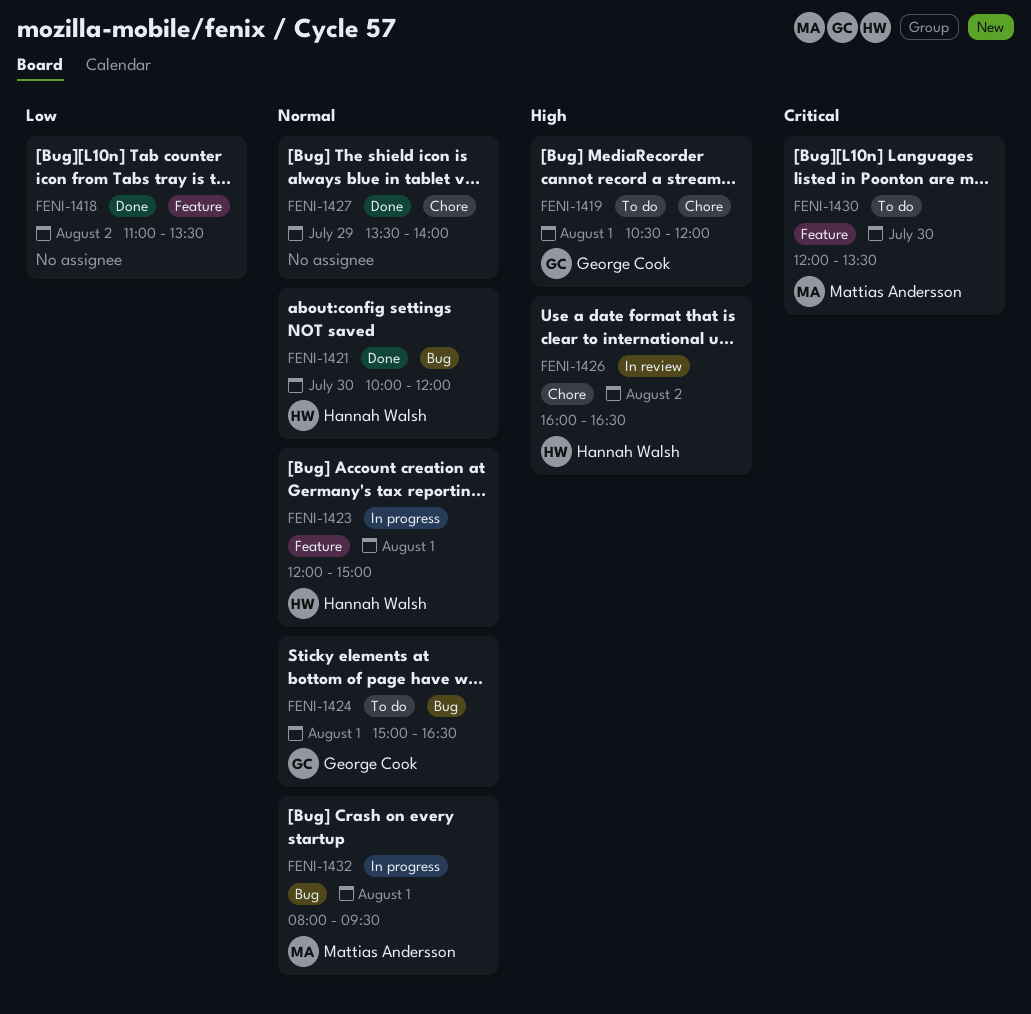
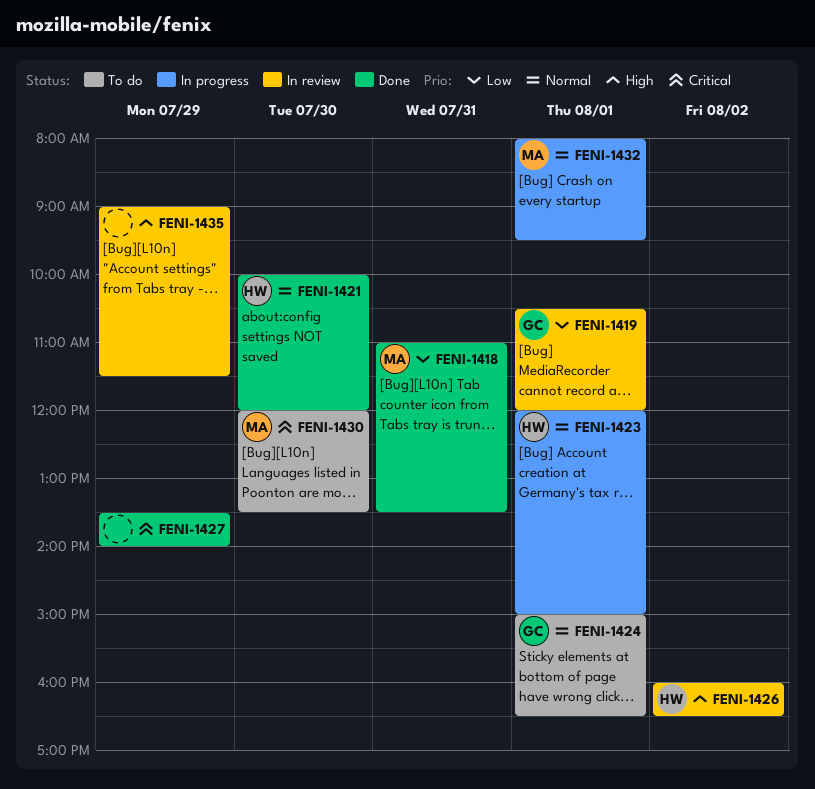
FENI-1418, owner: none -> Mattias Andersson
FENI-1418, day: Aug 2 -> Jul 31
FENI-1419, status: To do -> In review
FENI-1419, priority: High -> Low
FENI-1427, priority: Normal -> Critical
FENI-1435: none -> present

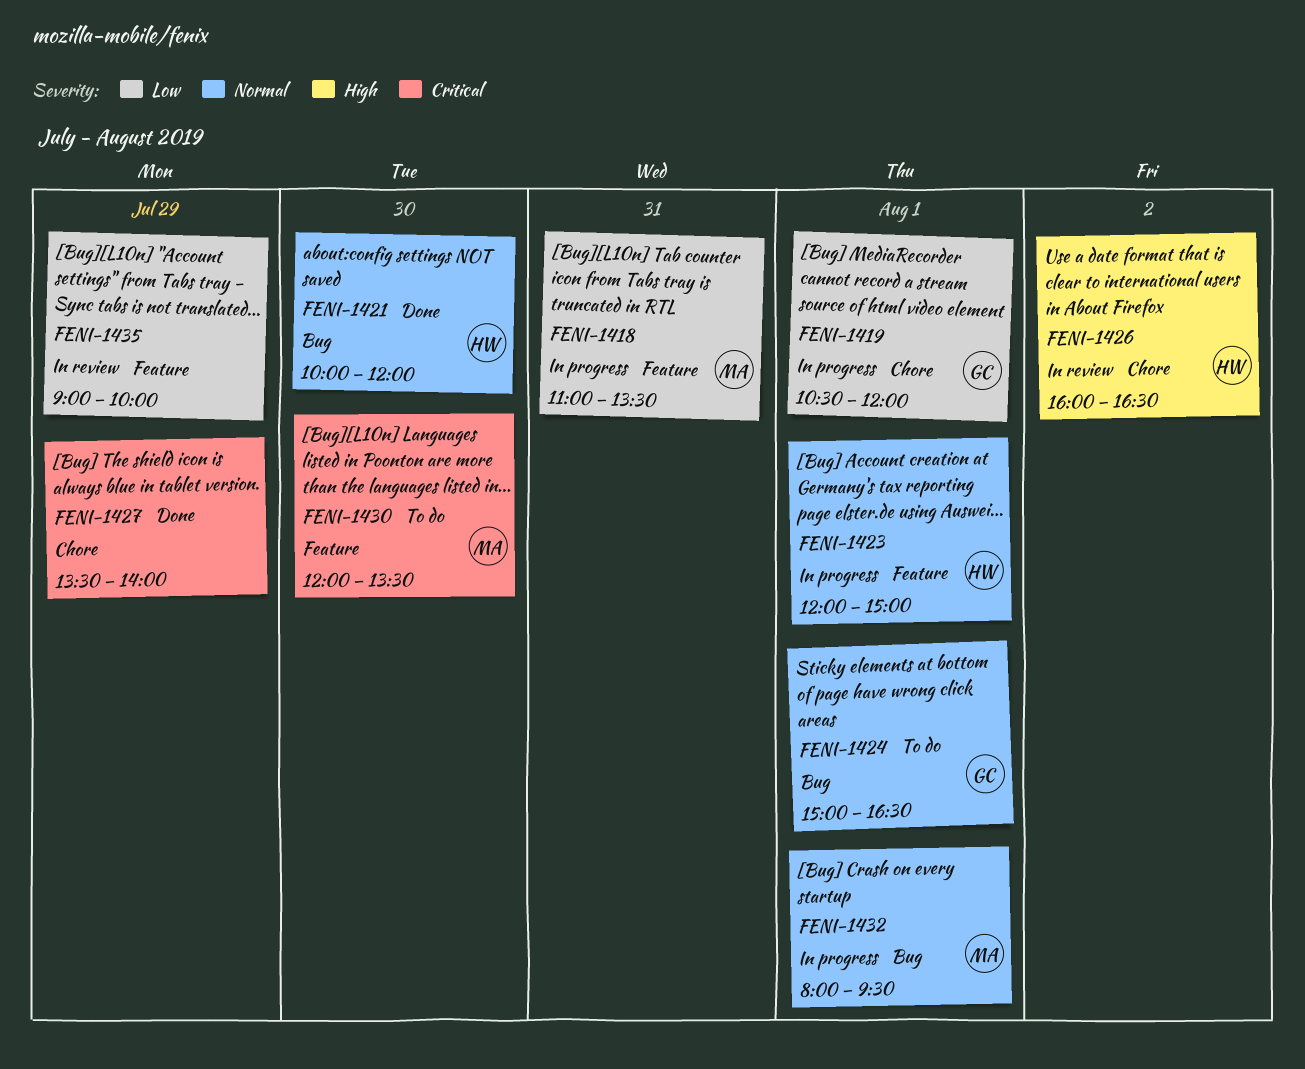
FENI-1418, status: Done -> In progress
FENI-1419, status: In review -> In progress
FENI-1435, priority: High -> Low
FENI-1435, ends: 11:30 -> 10:00

